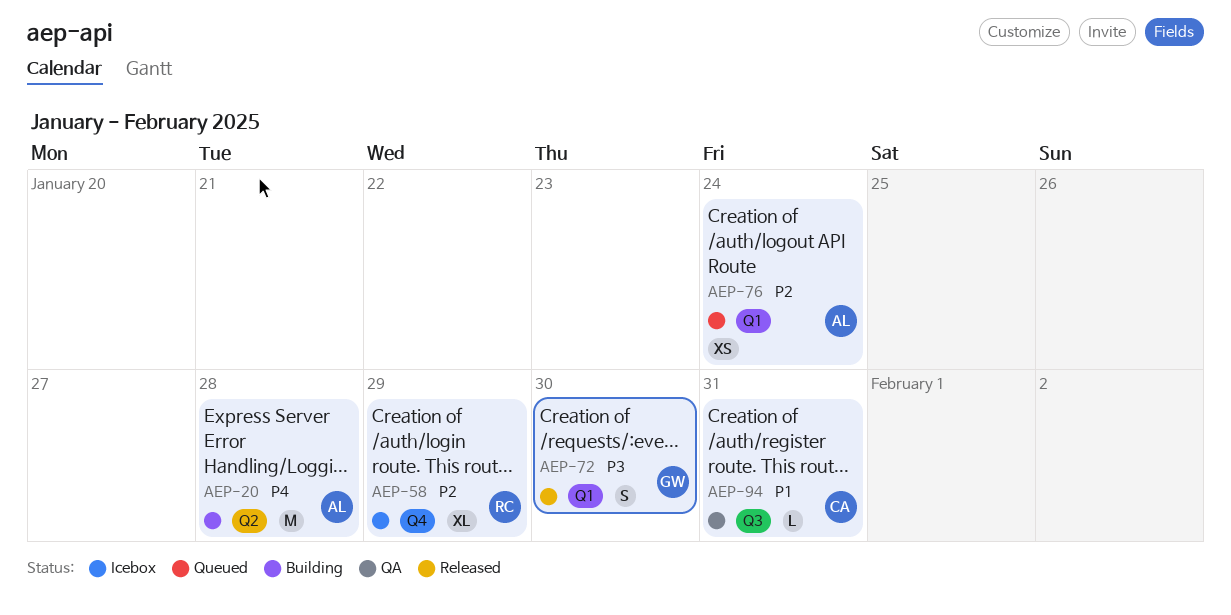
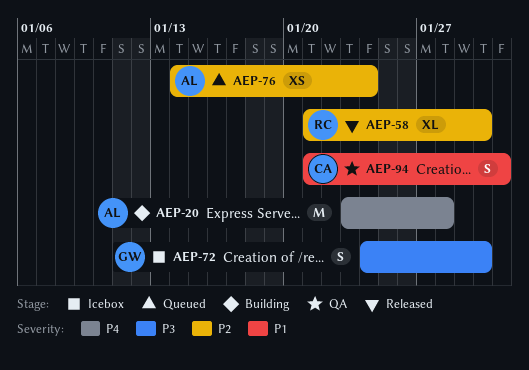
AEP-58, status: Icebox -> Released
AEP-58, due: Jan 29 -> Jan 30
AEP-72, status: Released -> Icebox
AEP-94, estimate: L -> S

